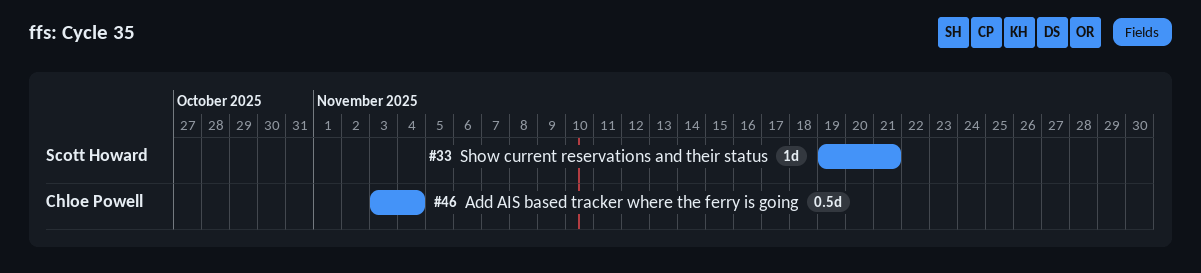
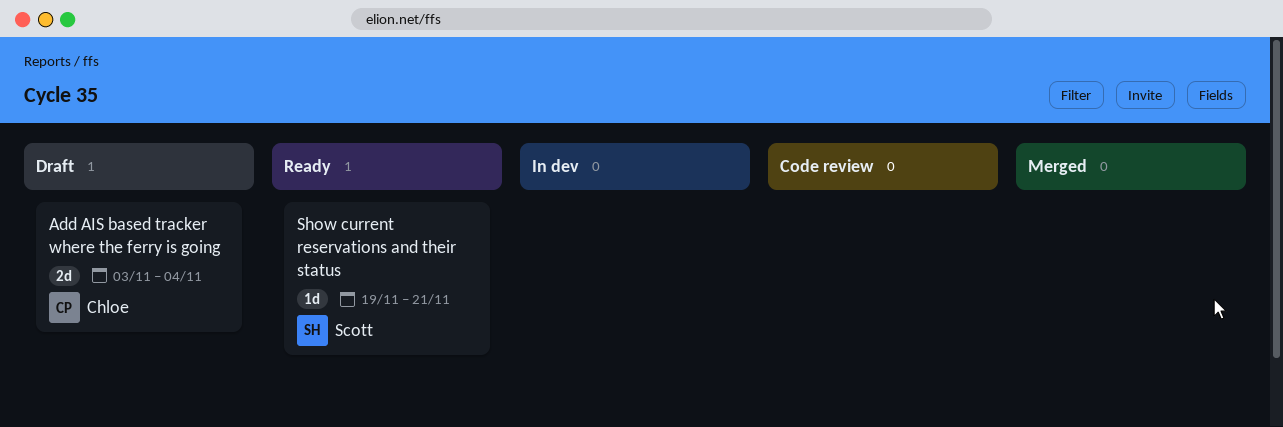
Add AIS based tracker where the ferry is going, estimate: 0.5d -> 2d

